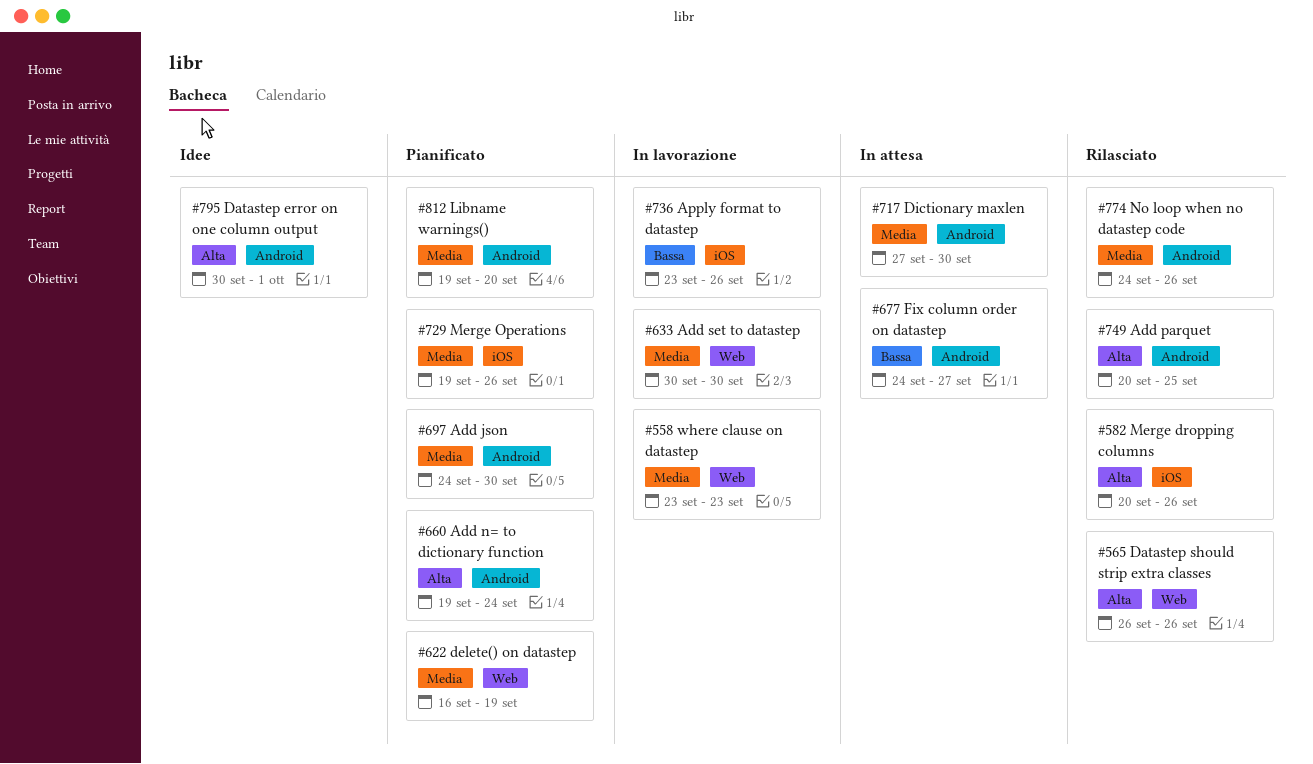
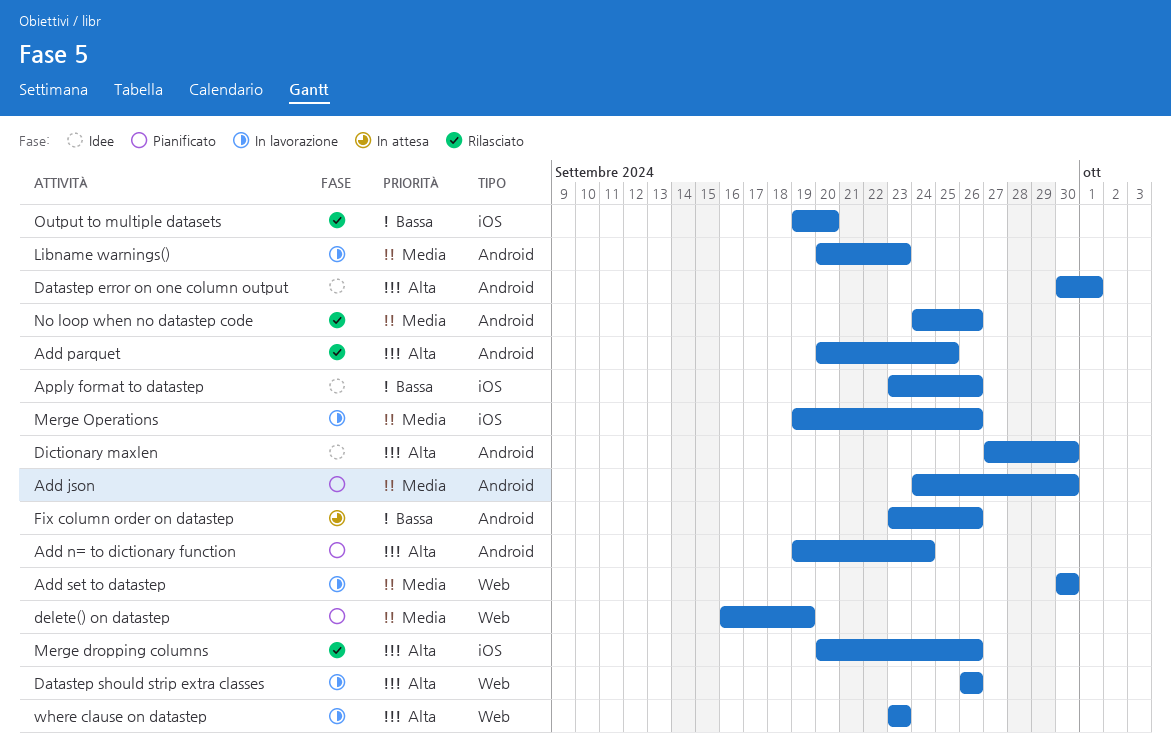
Apply format to datastep, status: In lavorazione -> Idee
Datastep should strip extra classes, status: Rilasciato -> In lavorazione
Dictionary maxlen, status: In attesa -> Idee
Dictionary maxlen, priority: Media -> Alta
Fix column order on datastep, start: Sep 24 -> Sep 23
Fix column order on datastep, due: Sep 27 -> Sep 26
Libname warnings(), status: Pianificato -> In lavorazione
Libname warnings(), start: Sep 19 -> Sep 20
Libname warnings(), due: Sep 20 -> Sep 23
Merge Operations, status: Pianificato -> In lavorazione
Output to multiple datasets: none -> present
where clause on datastep, priority: Media -> Alta

